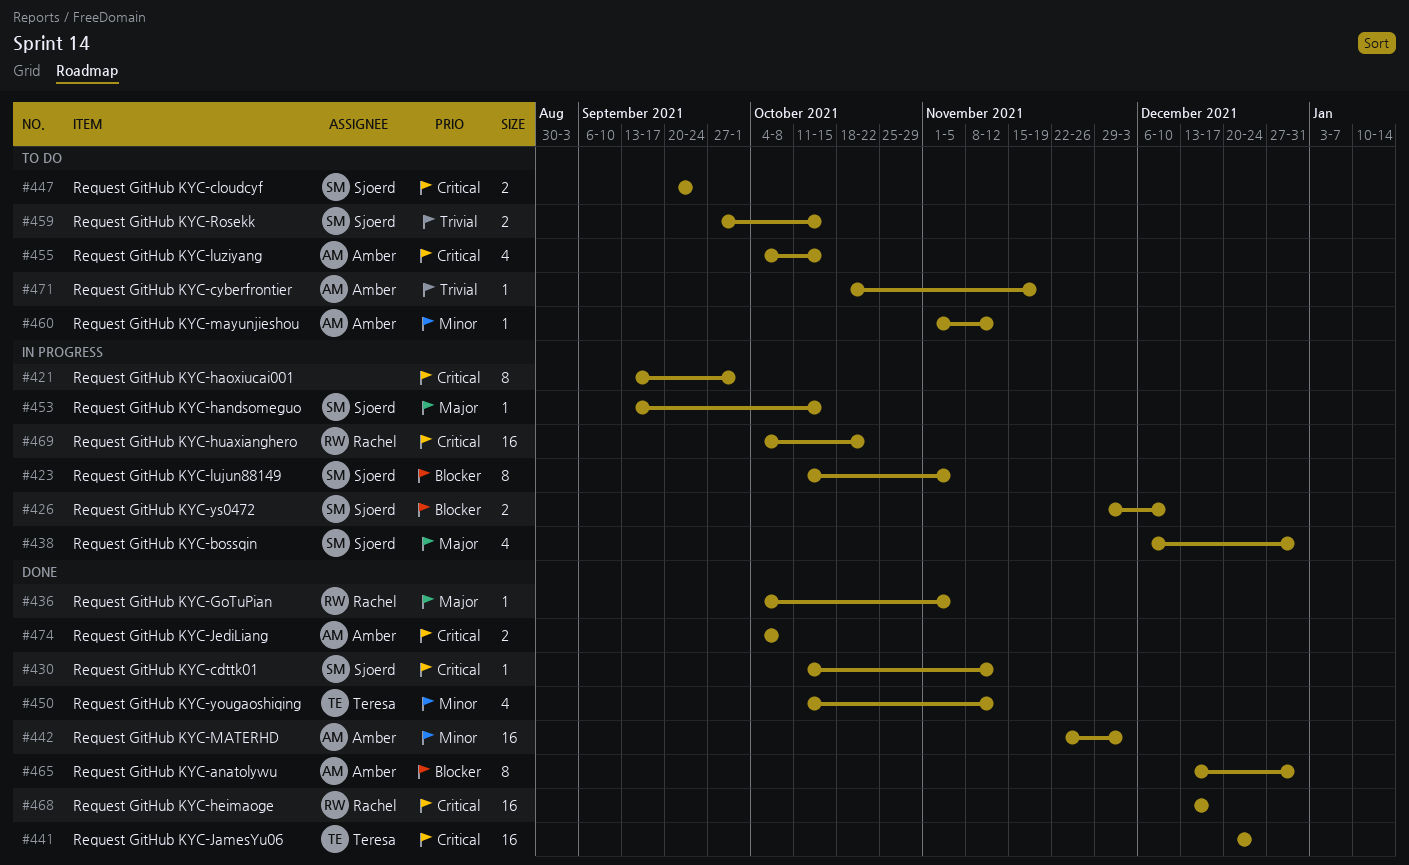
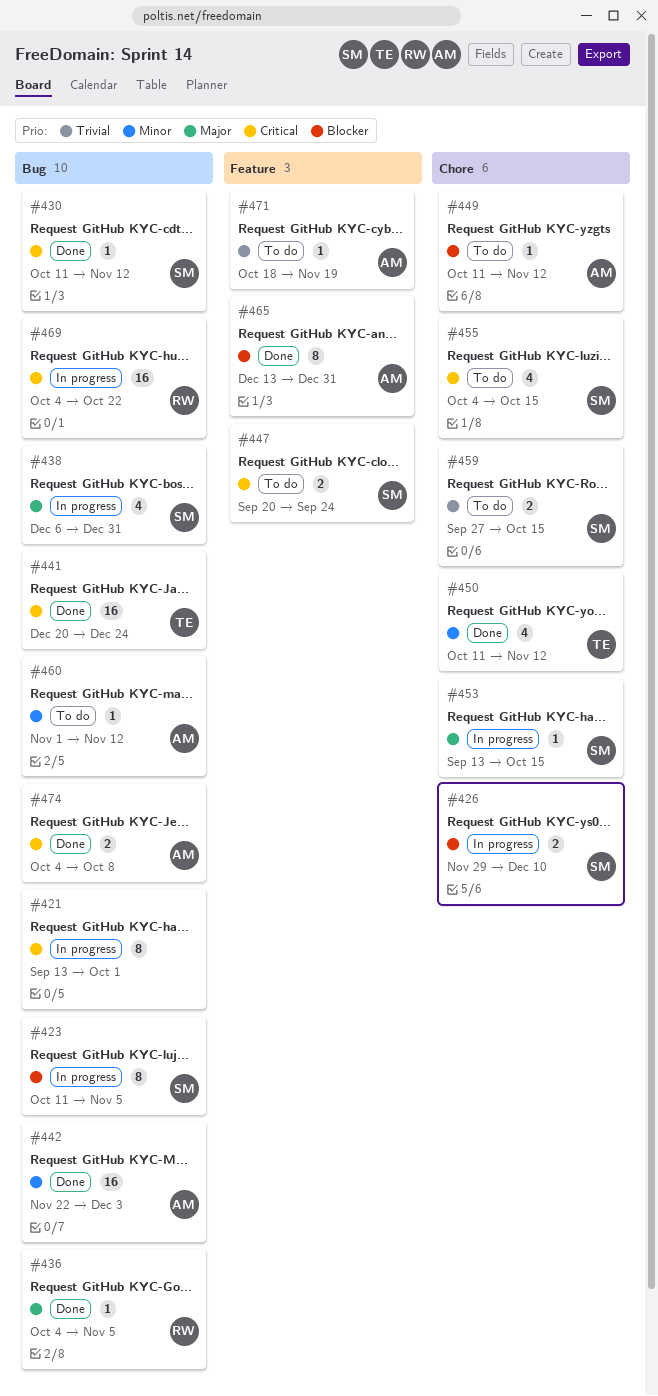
#449: none -> present
#455, owner: Amber -> Sjoerd
#468: present -> none

